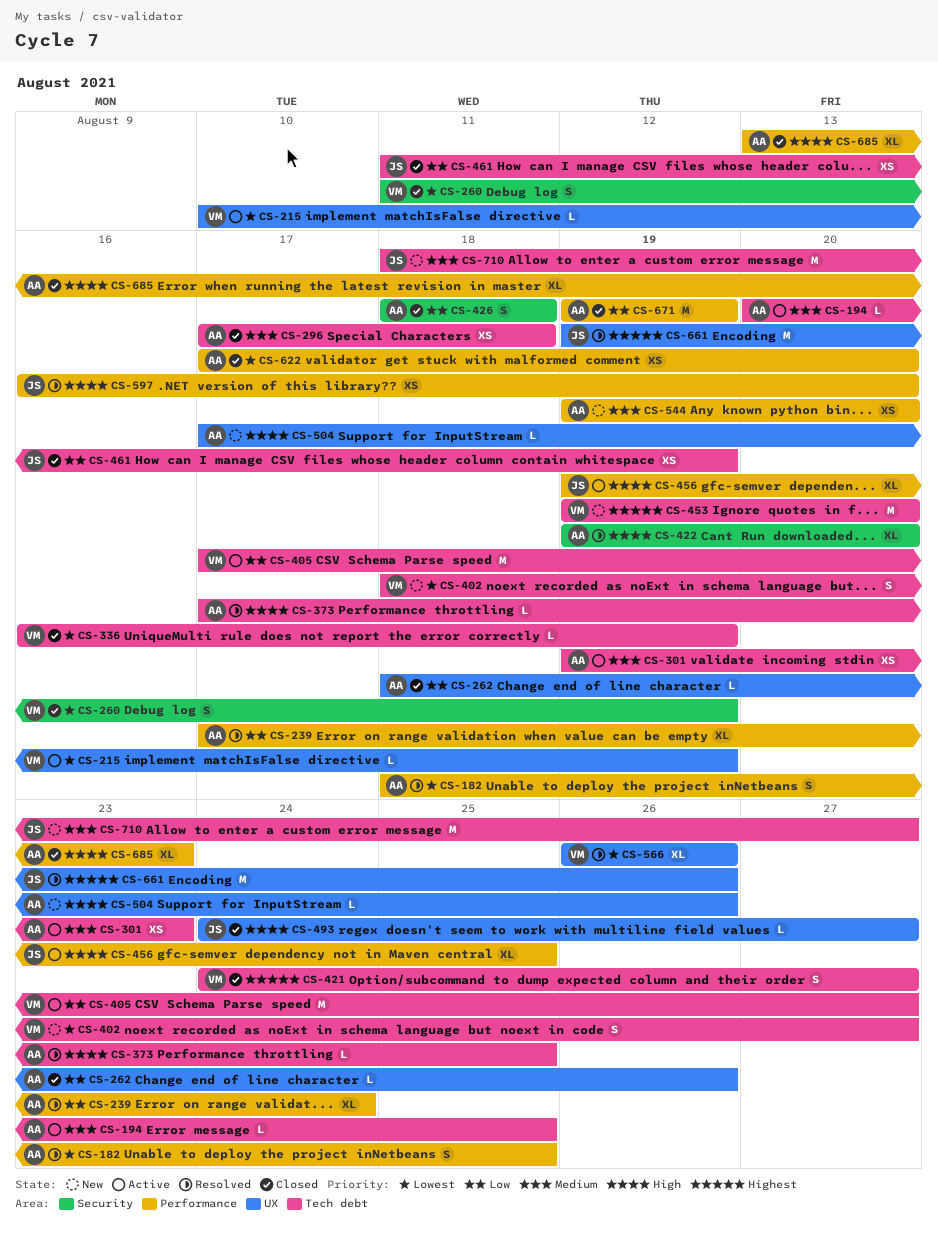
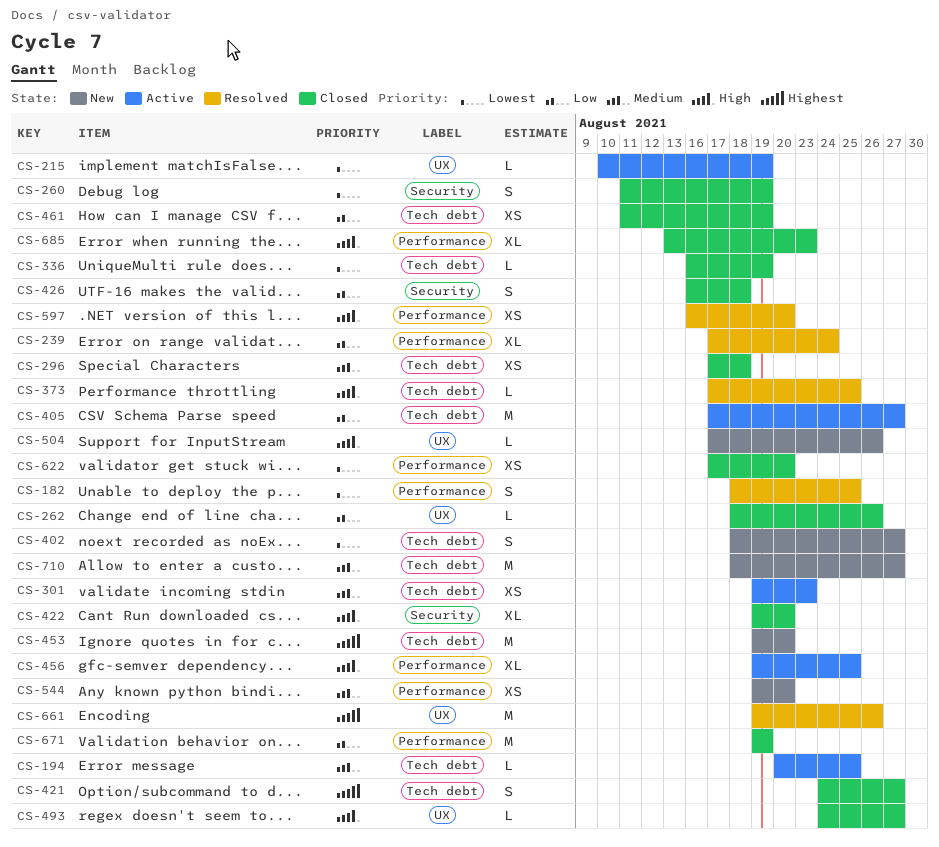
CS-422, status: Resolved -> Closed
CS-426, start: Aug 18 -> Aug 16
CS-566: present -> none

